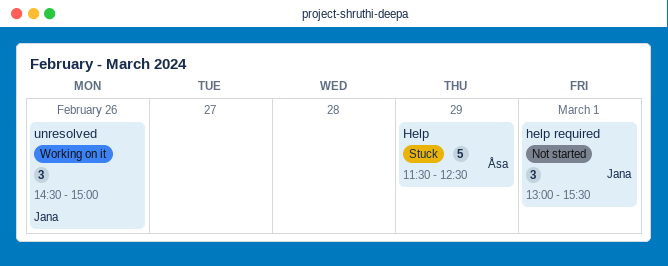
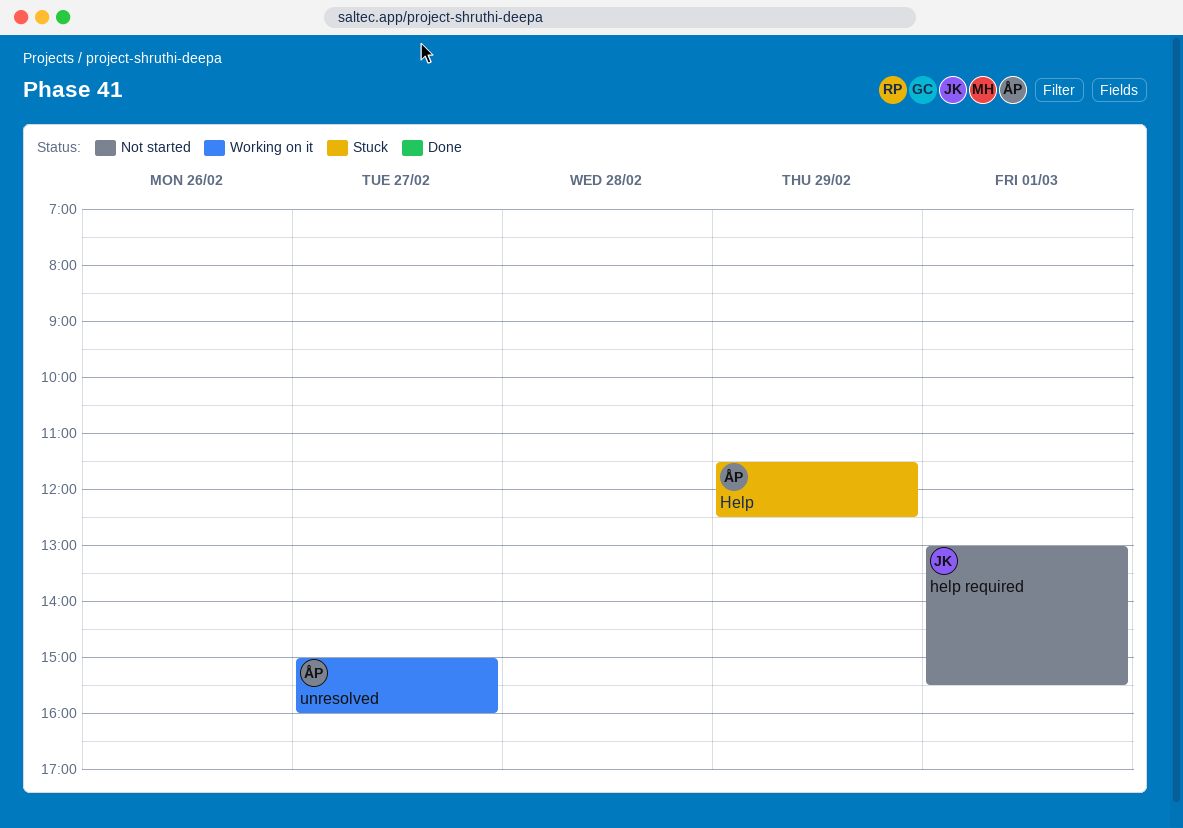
unresolved, owner: Jana -> Åsa
unresolved, day: Feb 26 -> Feb 27
unresolved, begins: 14:30 -> 15:00
unresolved, ends: 15:00 -> 16:00

